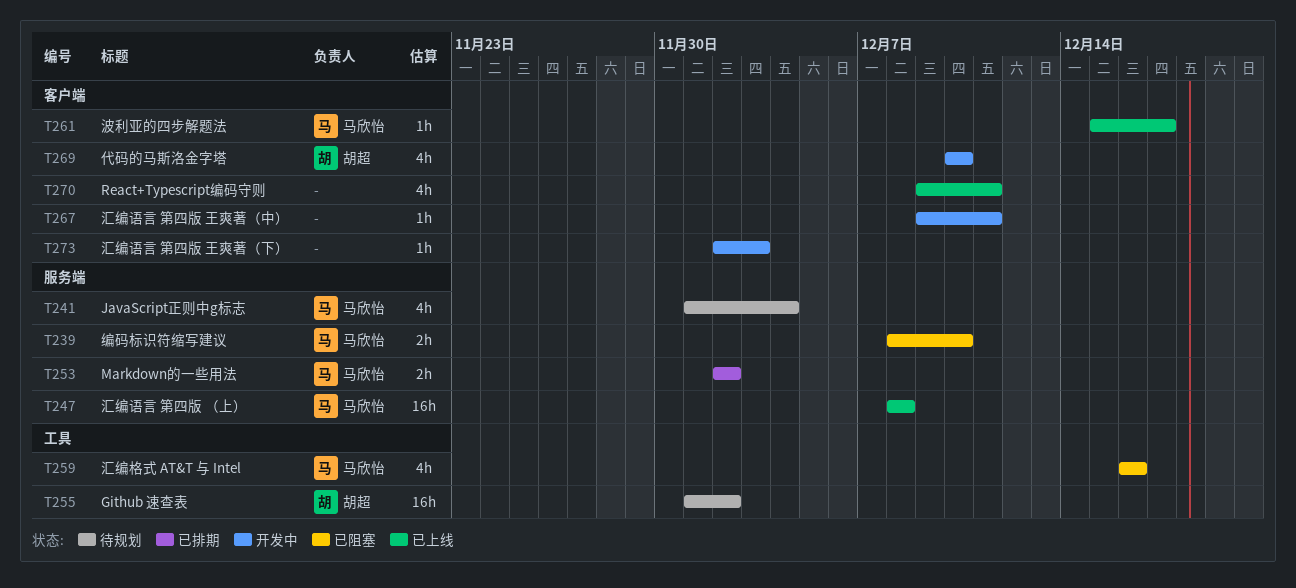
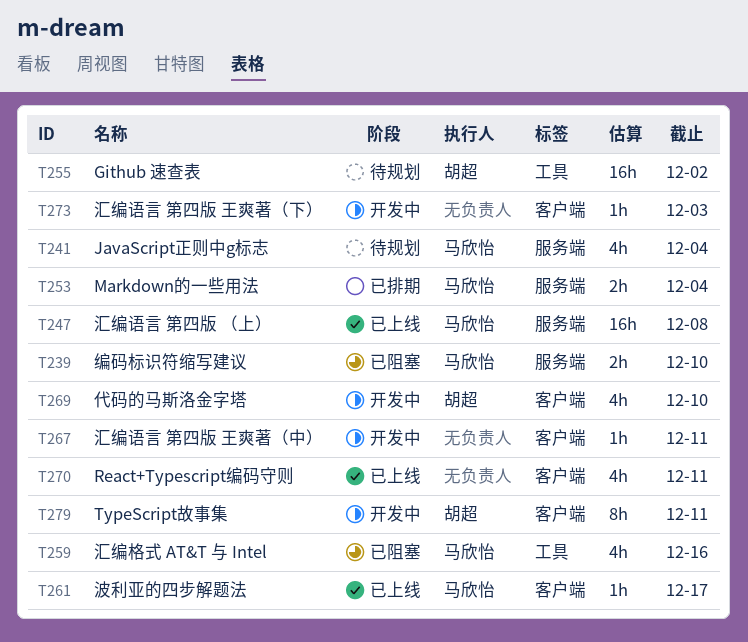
T253, due: Dec 2 -> Dec 4
T279: none -> present

